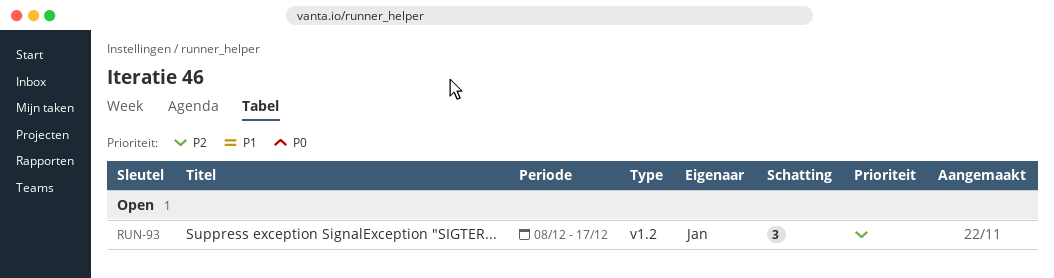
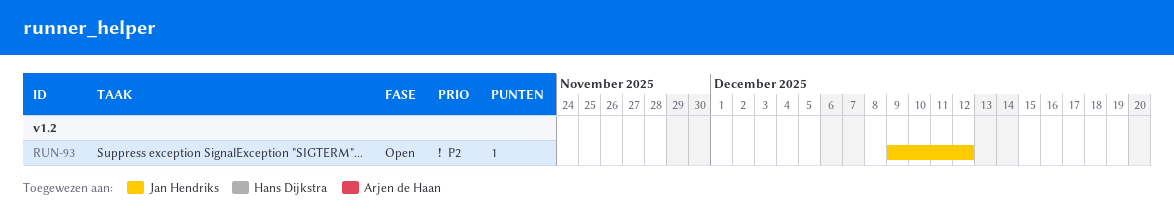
RUN-93, estimate: 3 -> 1
RUN-93, start: Dec 8 -> Dec 9
RUN-93, due: Dec 17 -> Dec 12

